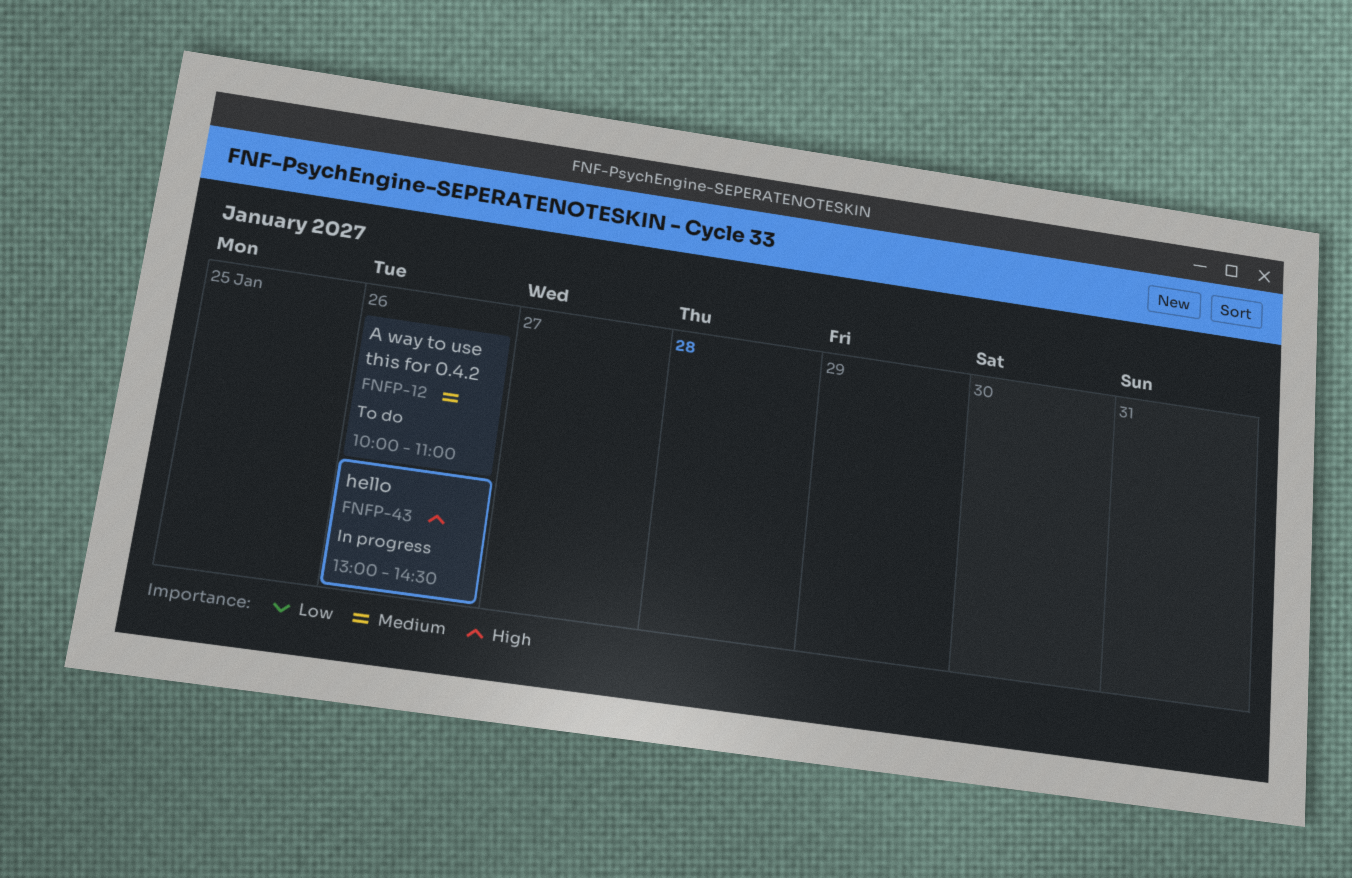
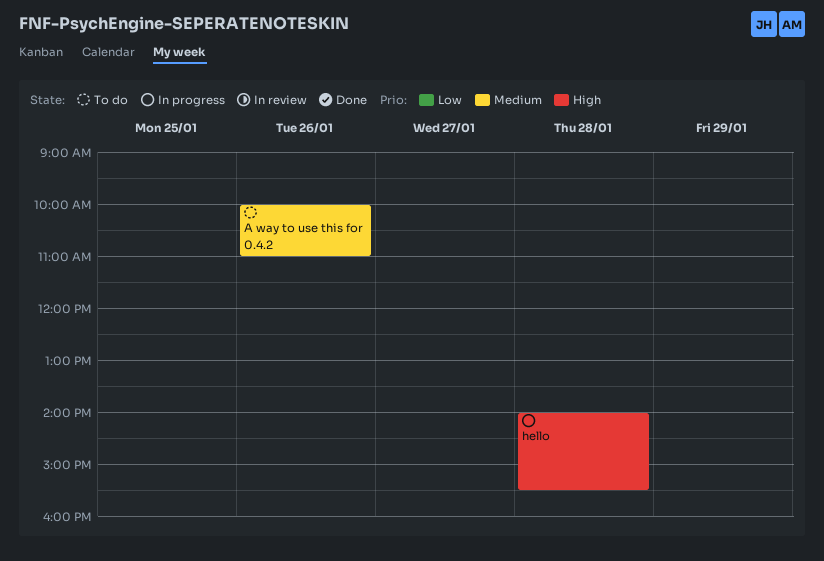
hello, day: Jan 26 -> Jan 28
hello, begins: 13:00 -> 14:00
hello, ends: 14:30 -> 15:30

